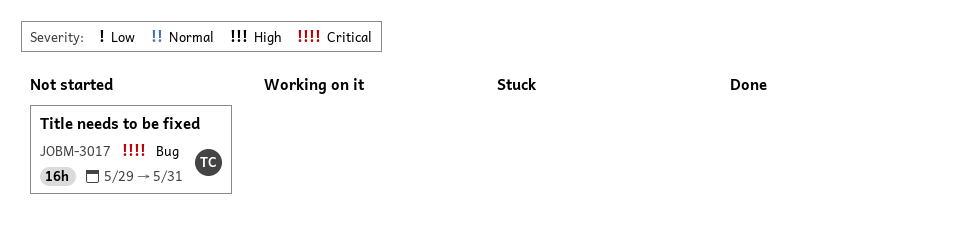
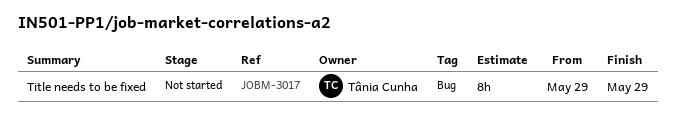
JOBM-3017, estimate: 16h -> 8h
JOBM-3017, due: May 31 -> May 29

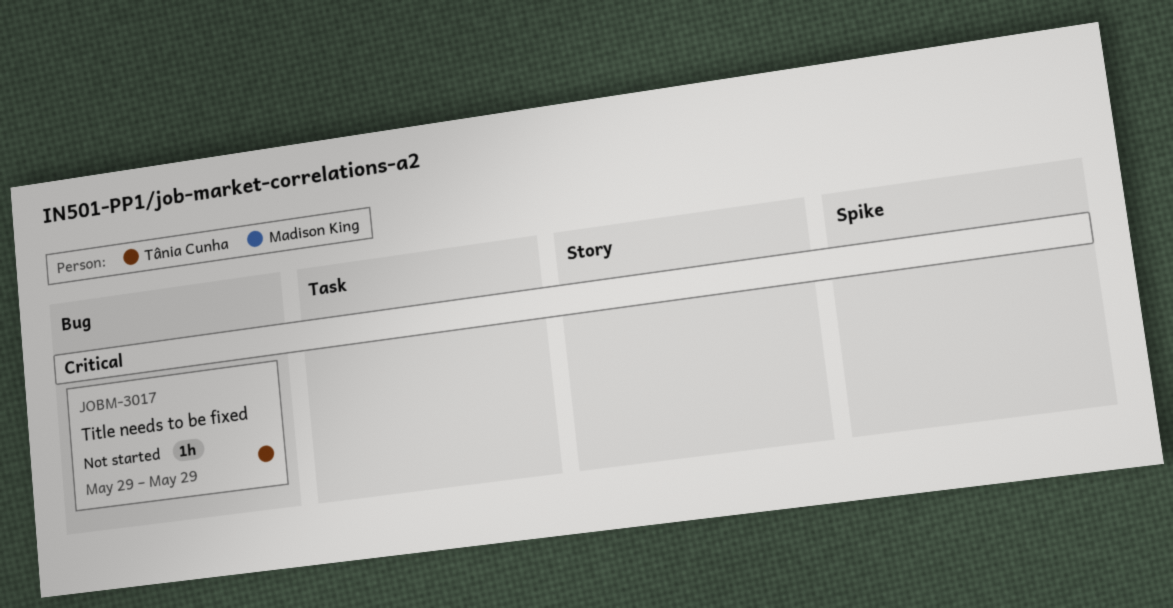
JOBM-3017, estimate: 8h -> 1h

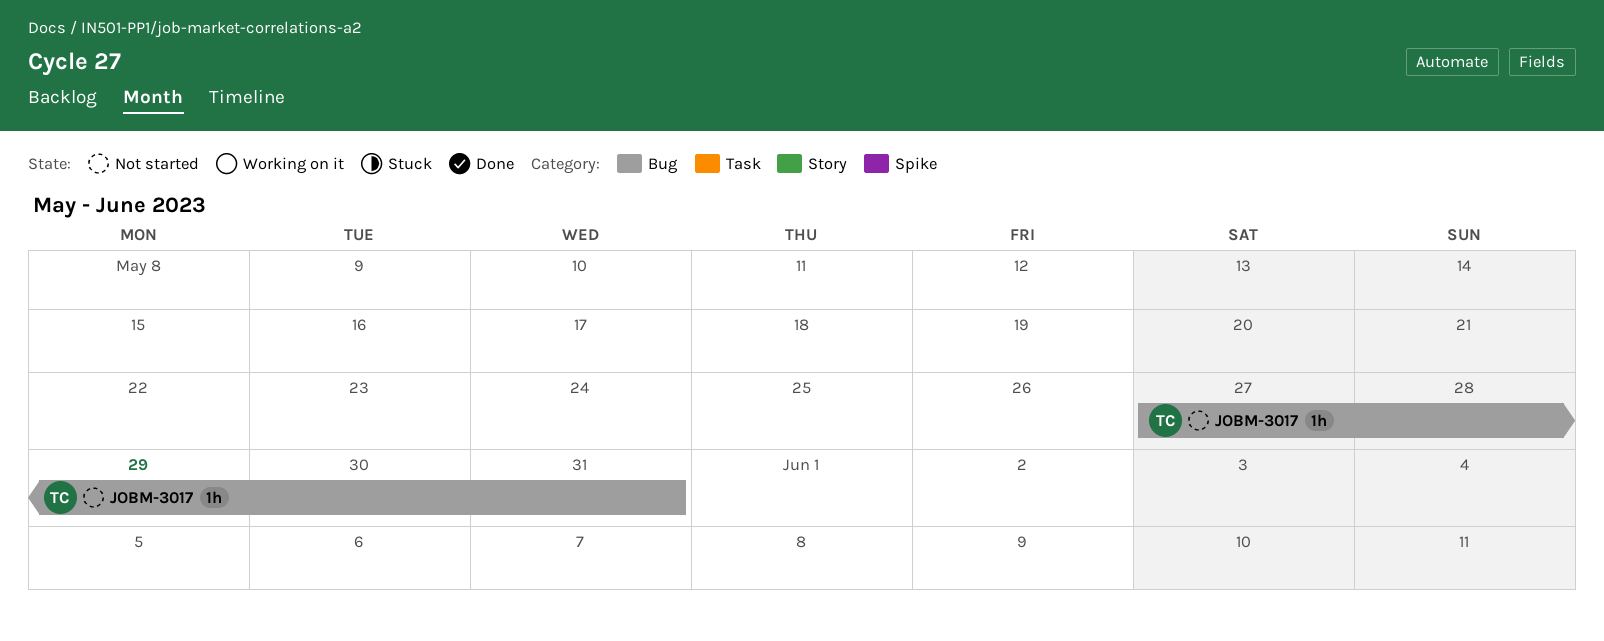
JOBM-3017, start: May 29 -> May 27
JOBM-3017, due: May 29 -> May 31

